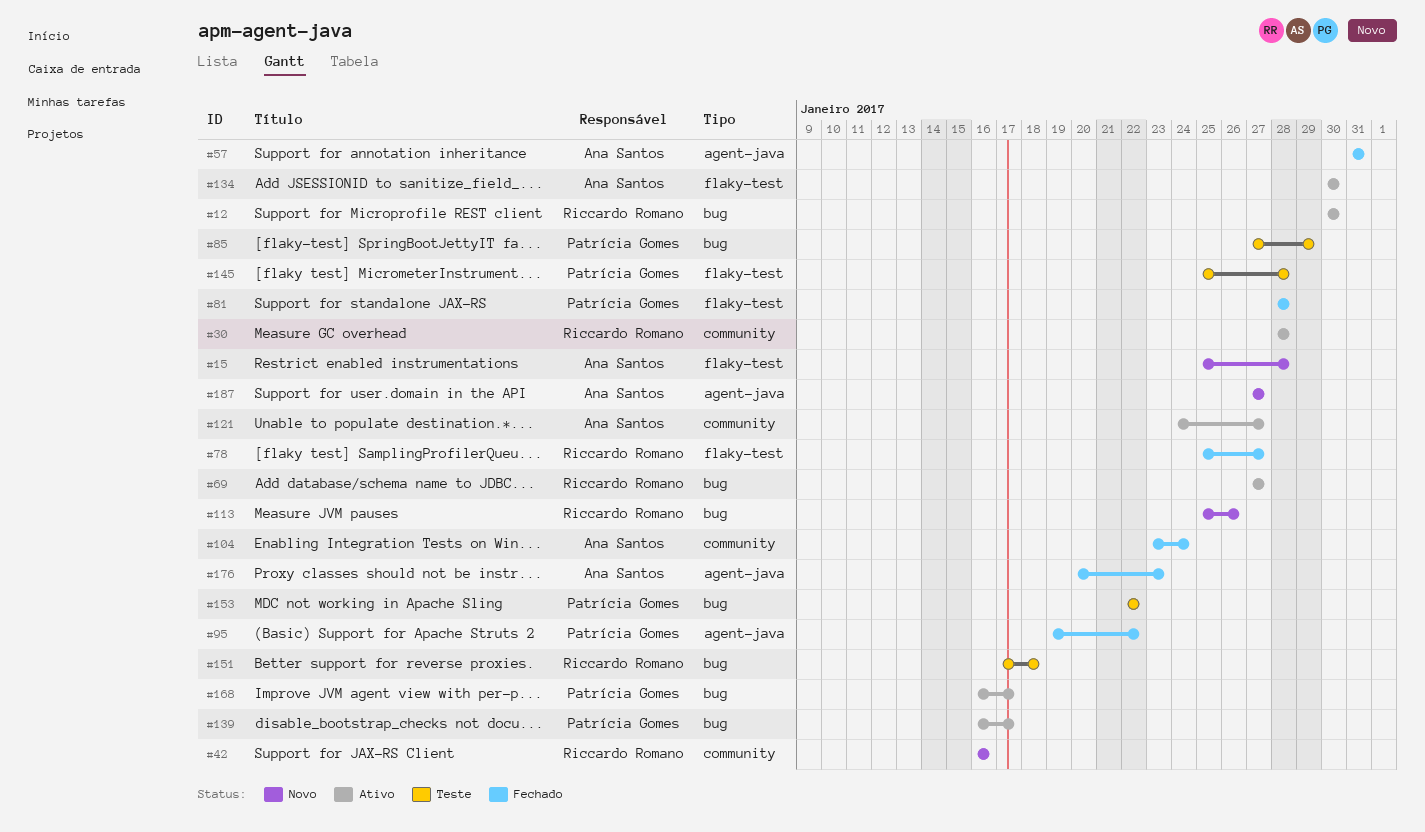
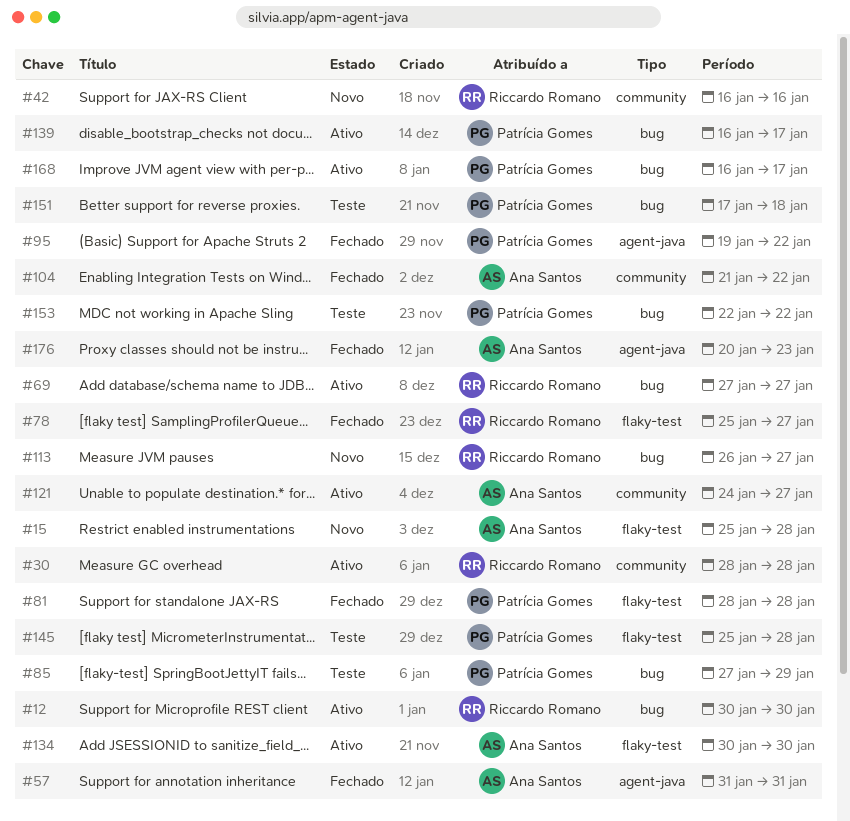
#104, start: Jan 23 -> Jan 21
#104, due: Jan 24 -> Jan 22
#113, start: Jan 25 -> Jan 26
#113, due: Jan 26 -> Jan 27
#151, owner: Riccardo Romano -> Patrícia Gomes
#187: present -> none

